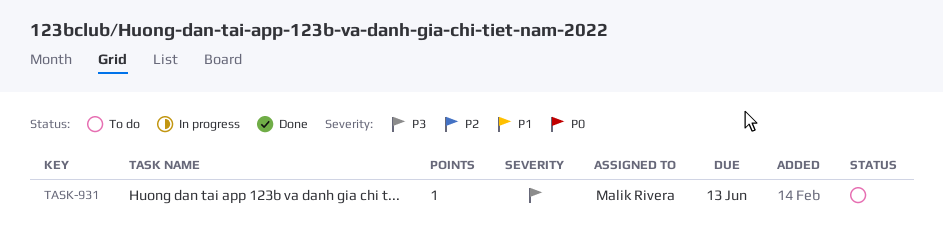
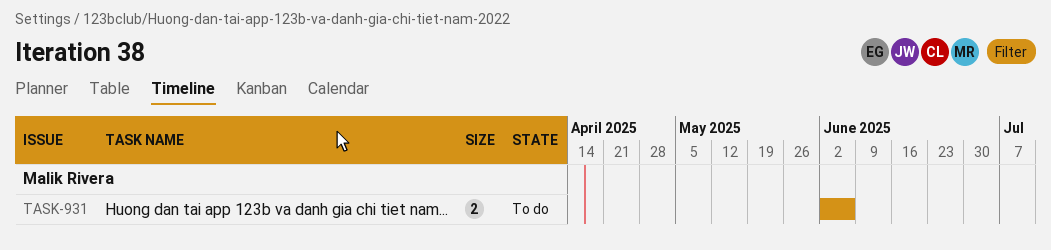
TASK-931, estimate: 1 -> 2
TASK-931, due: Jun 13 -> Jun 6

